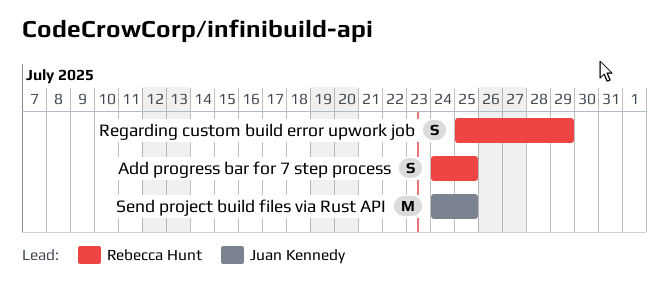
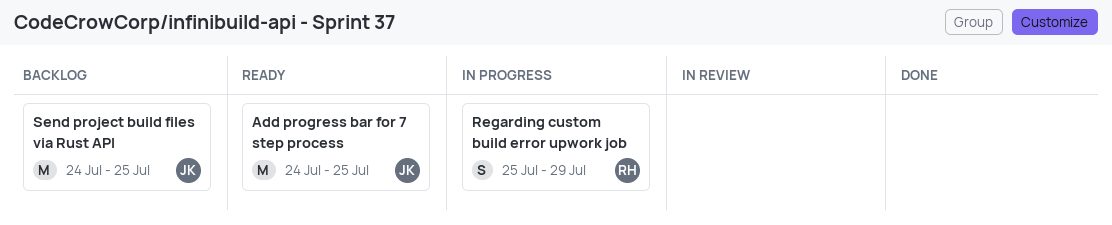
Add progress bar for 7 step process, owner: Rebecca Hunt -> Juan Kennedy
Add progress bar for 7 step process, estimate: S -> M

